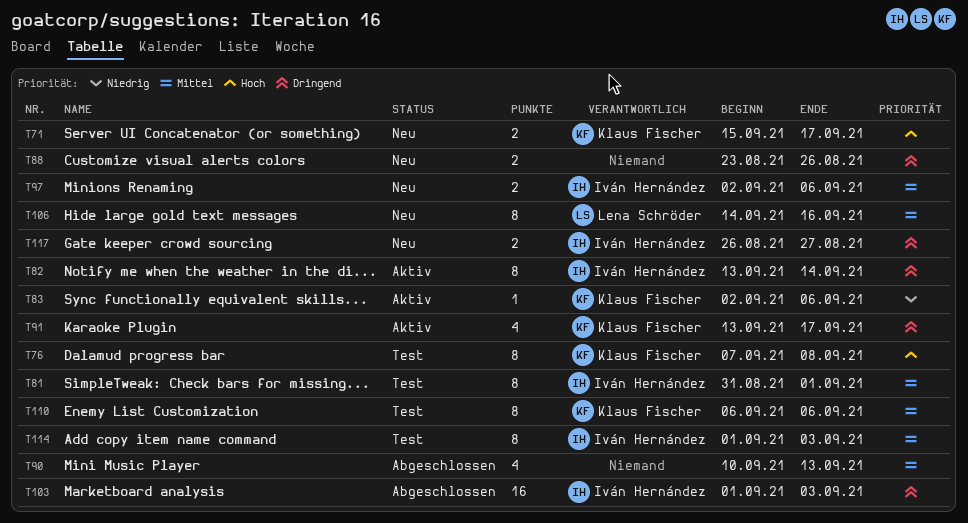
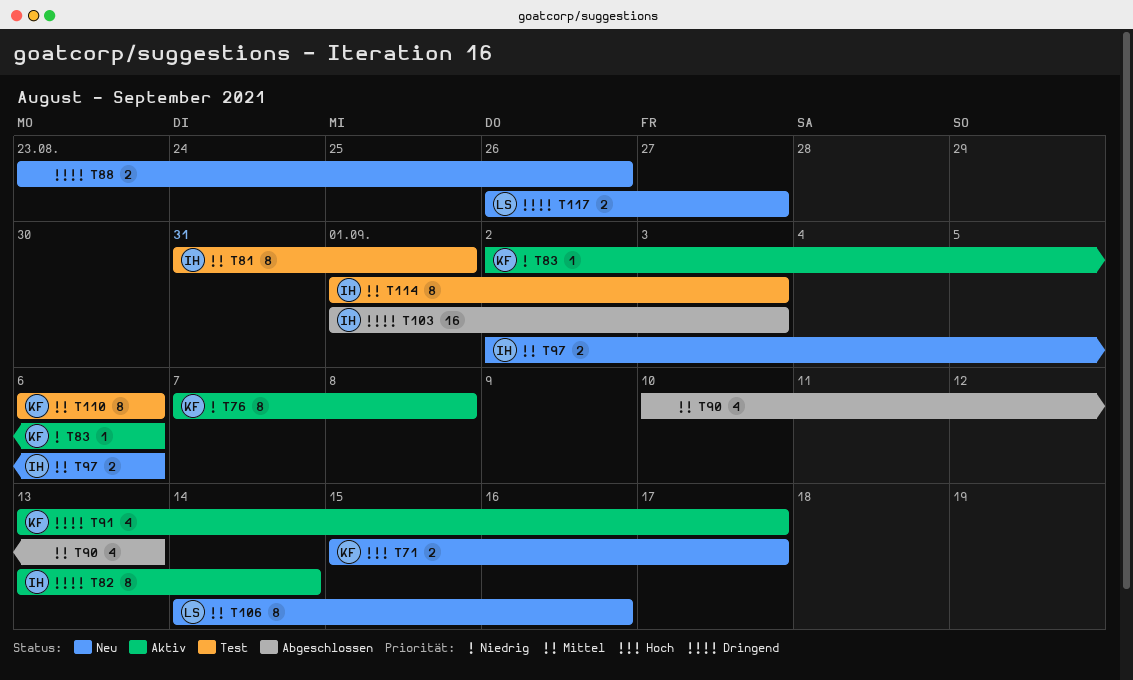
T76, status: Test -> Aktiv
T76, priority: Hoch -> Niedrig
T117, owner: Iván Hernández -> Lena Schröder

